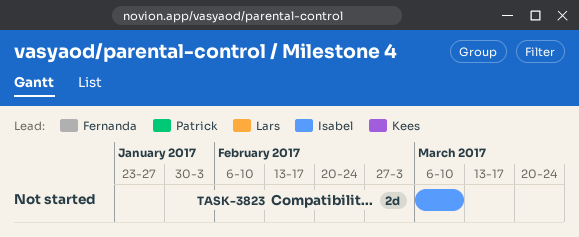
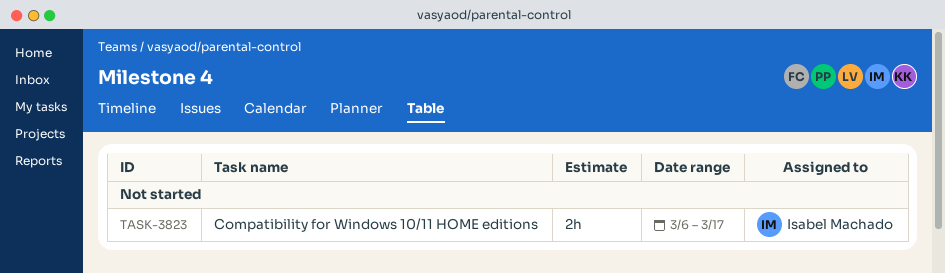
TASK-3823, estimate: 2d -> 2h
TASK-3823, due: Mar 10 -> Mar 17

